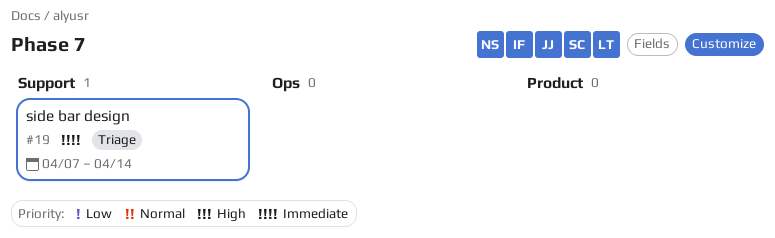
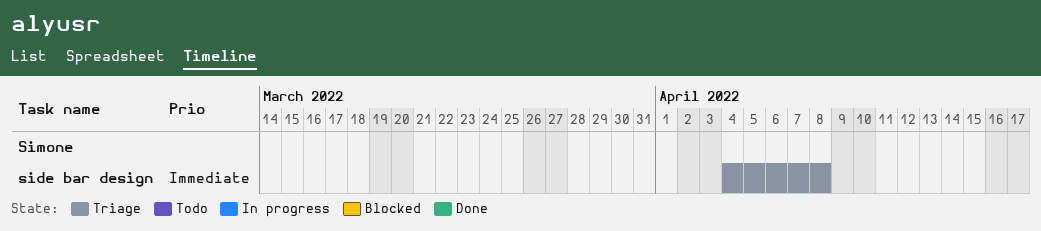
side bar design, start: Apr 7 -> Apr 4
side bar design, due: Apr 14 -> Apr 8

